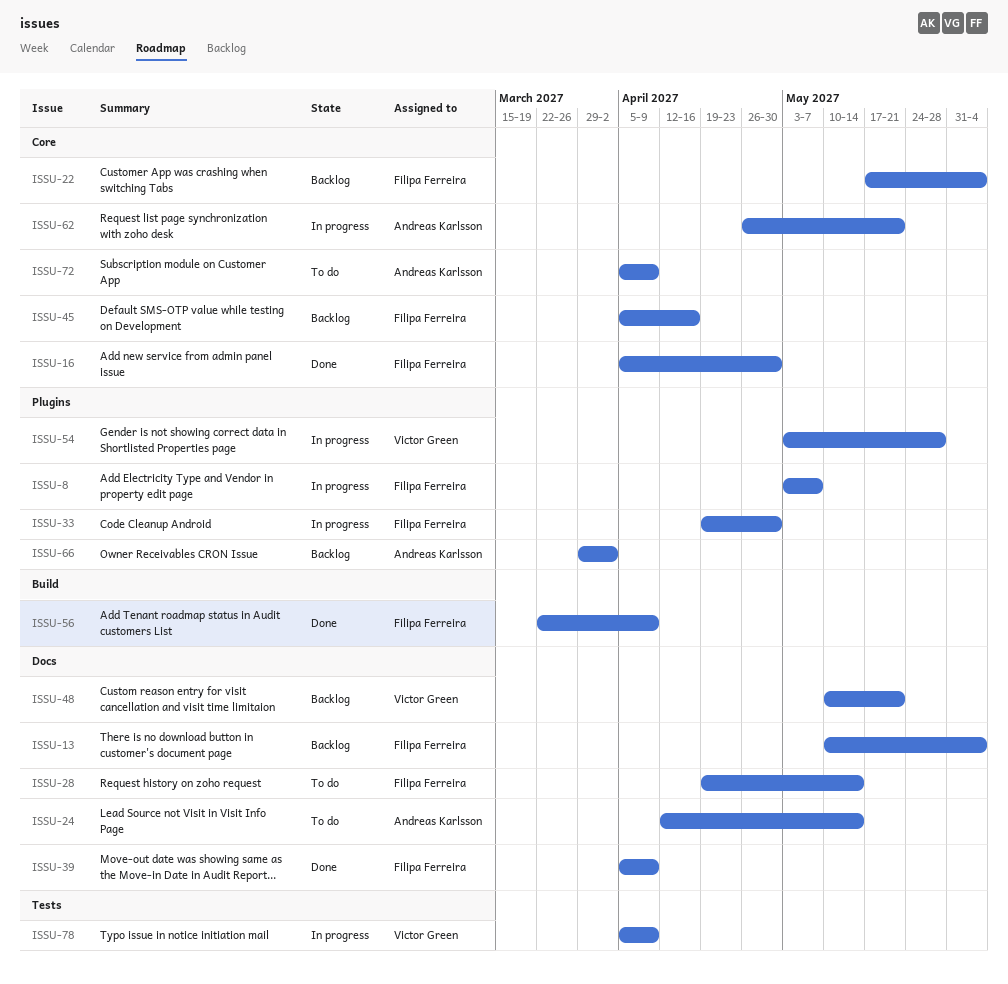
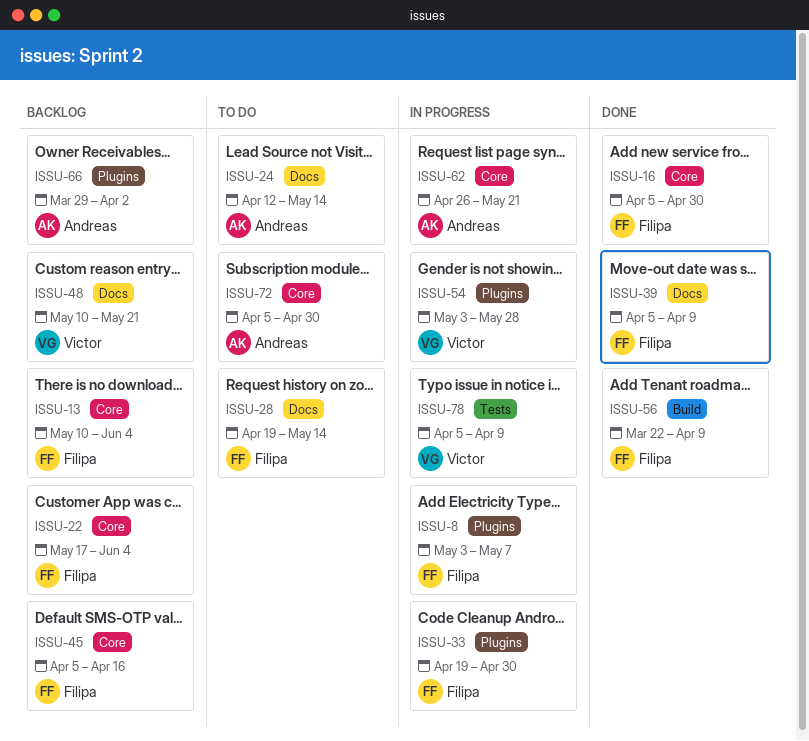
ISSU-13, label: Docs -> Core
ISSU-72, due: Apr 9 -> Apr 30

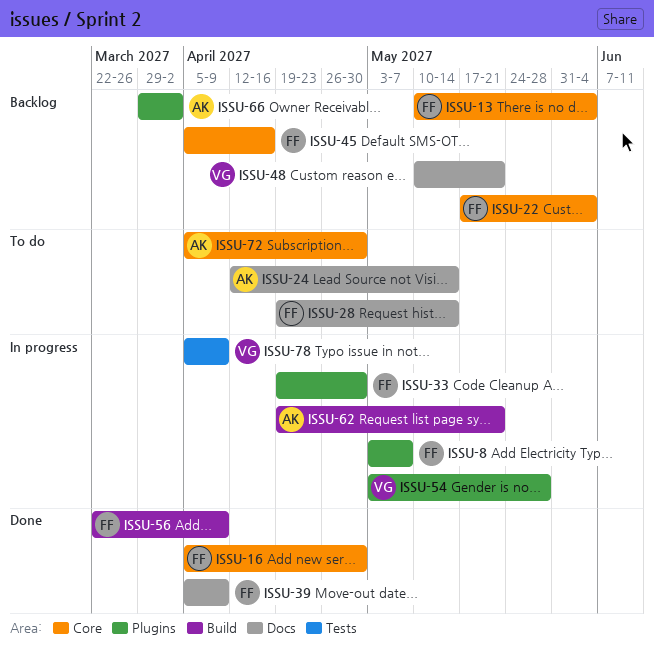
ISSU-62, label: Core -> Build
ISSU-62, start: Apr 26 -> Apr 19

